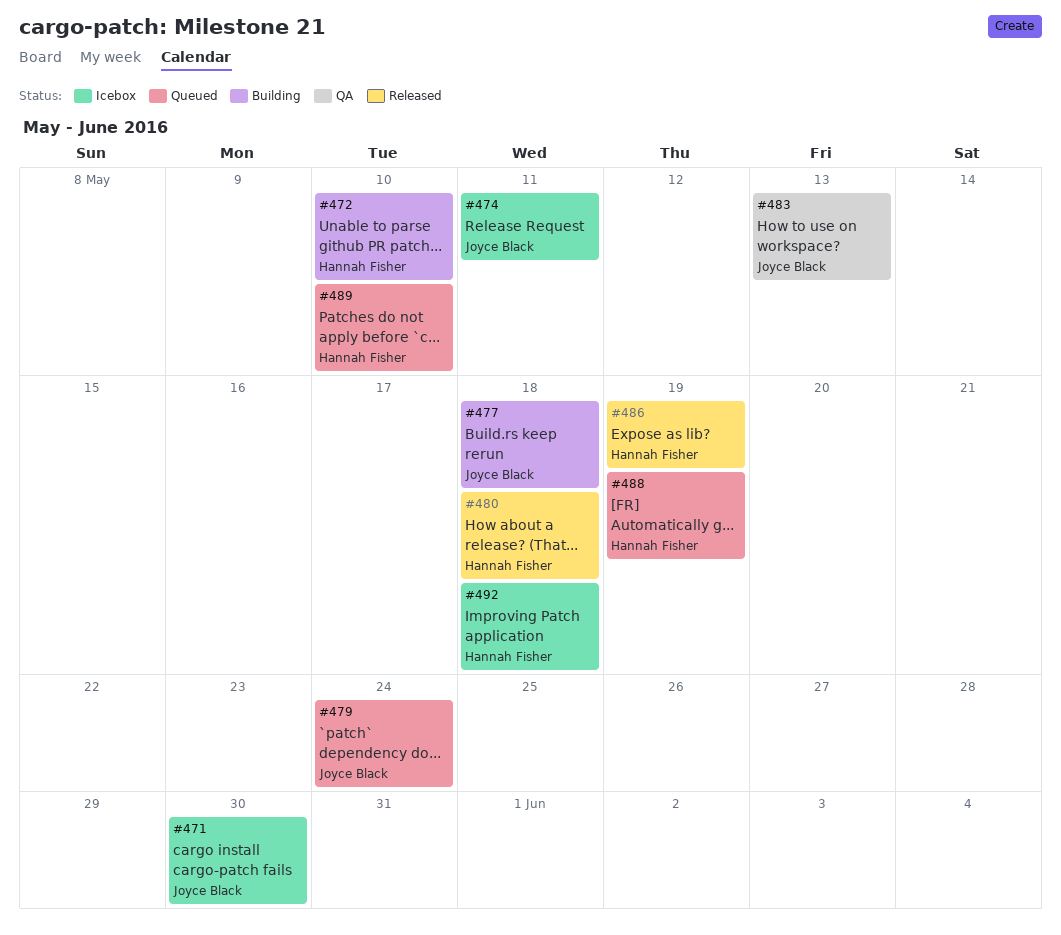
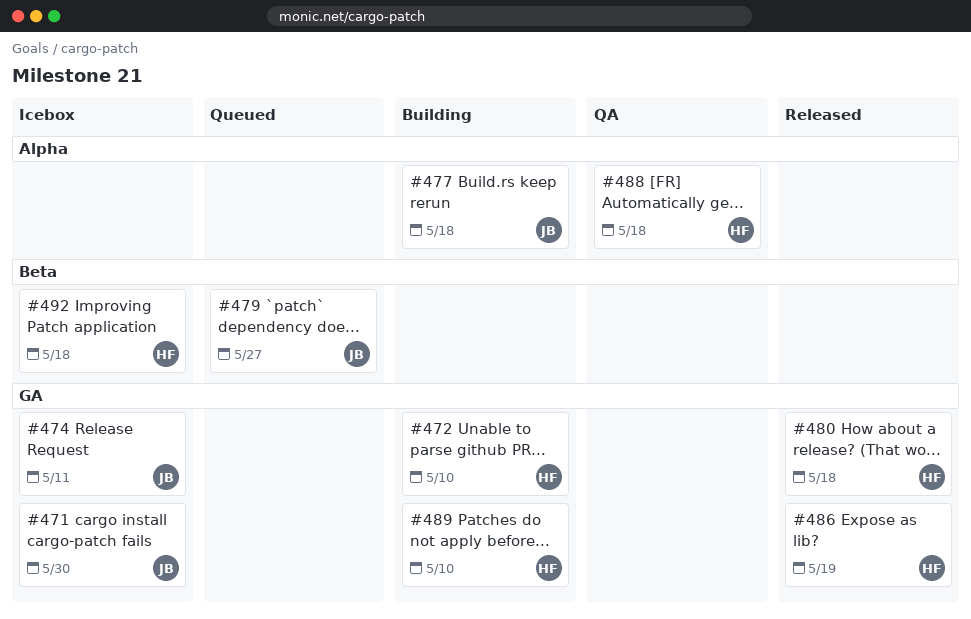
#479, due: May 24 -> May 27
#483: present -> none
#488, status: Queued -> QA
#488, due: May 19 -> May 18
#489, status: Queued -> Building

